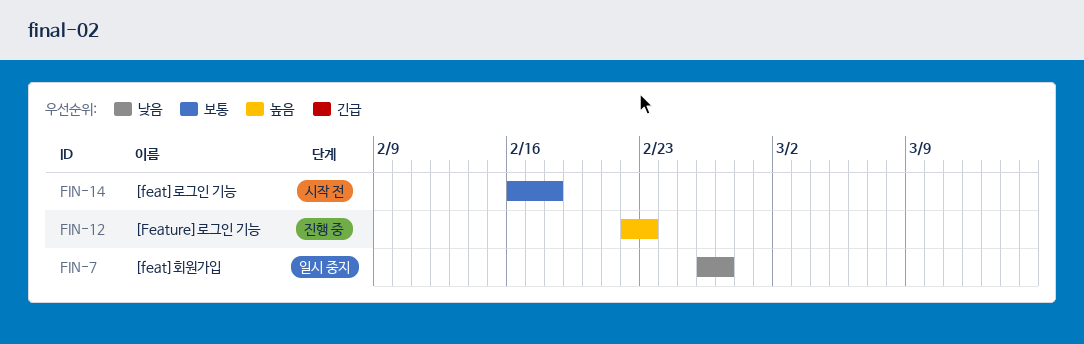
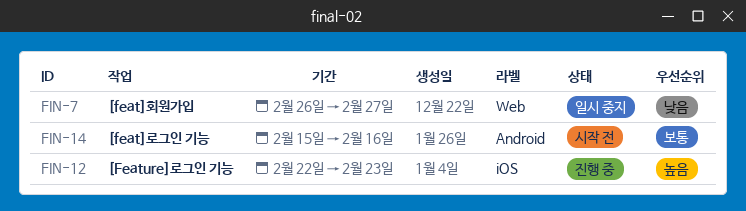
FIN-14, start: Feb 16 -> Feb 15
FIN-14, due: Feb 18 -> Feb 16

